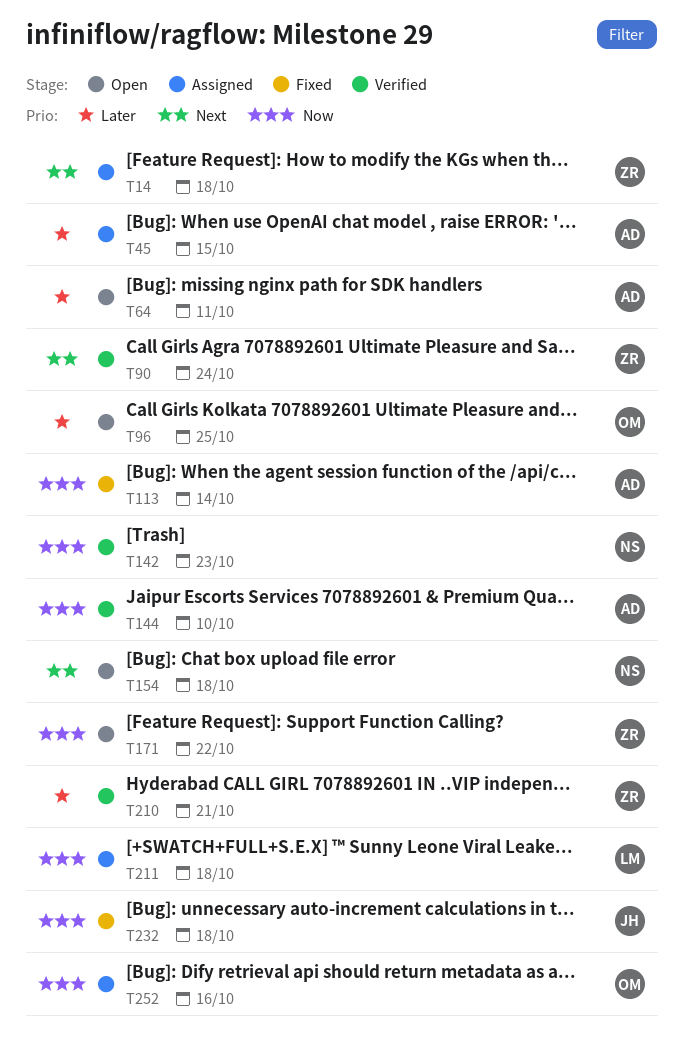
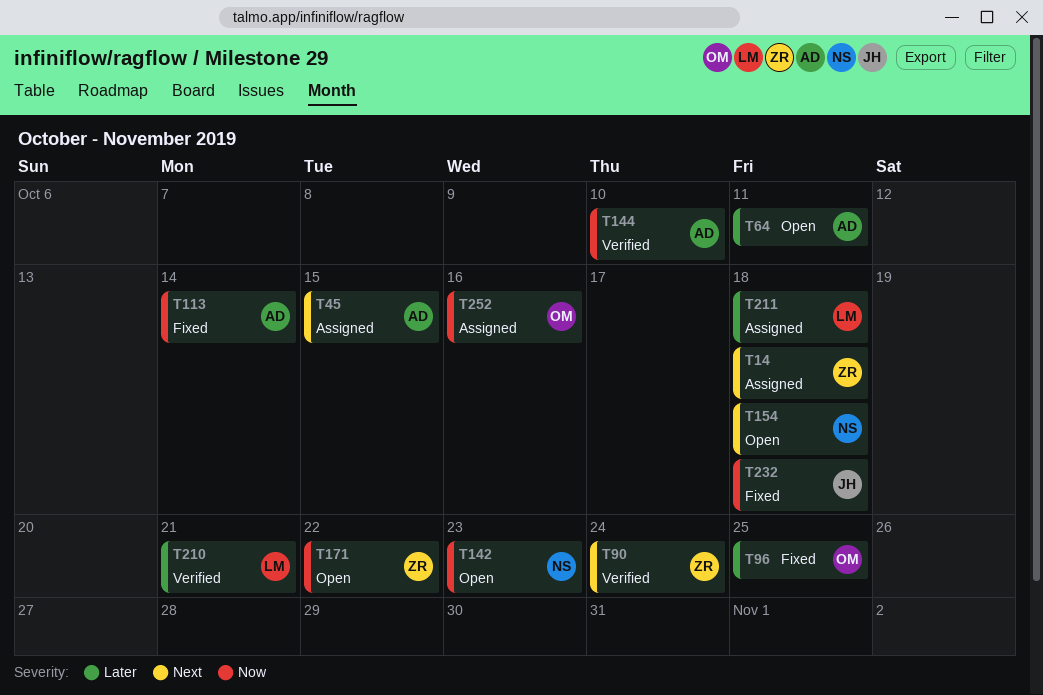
T45, priority: Later -> Next
T96, status: Open -> Fixed
T142, status: Verified -> Open
T210, owner: ZR -> LM
T211, priority: Now -> Later

